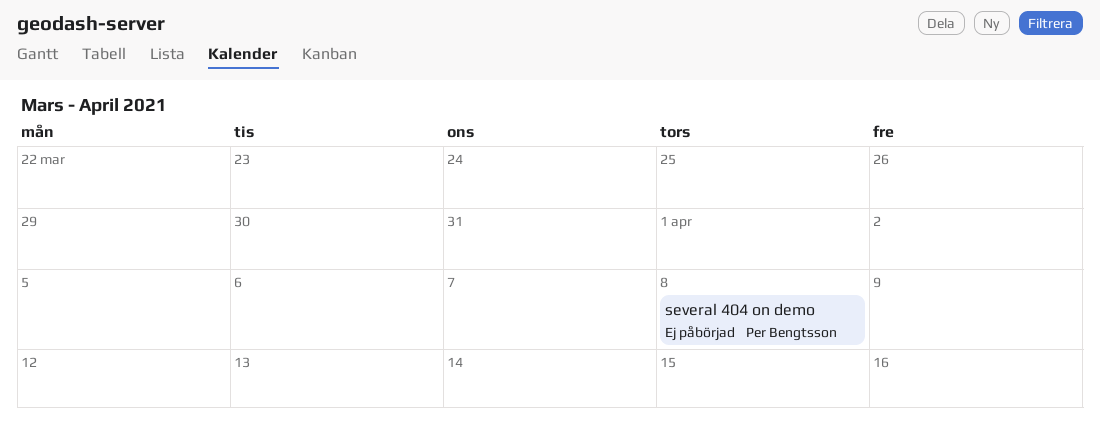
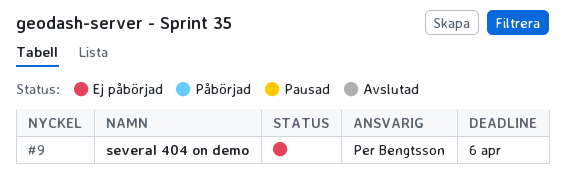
several 404 on demo, due: Apr 8 -> Apr 6

